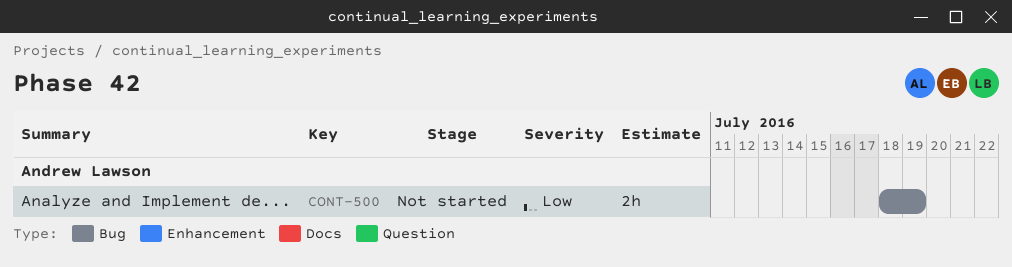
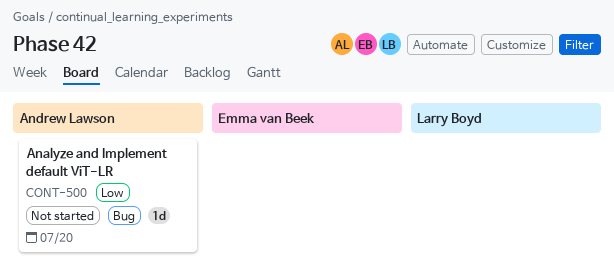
CONT-500, estimate: 2h -> 1d
CONT-500, due: Jul 19 -> Jul 20

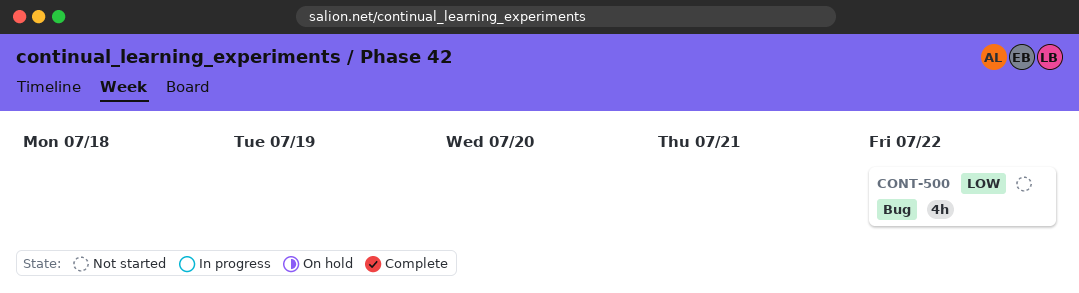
CONT-500, estimate: 1d -> 4h
CONT-500, due: Jul 20 -> Jul 22

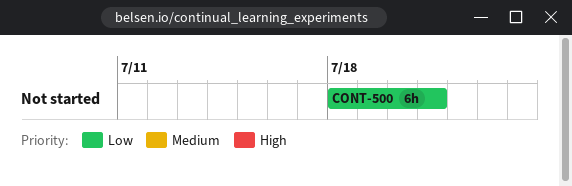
CONT-500, estimate: 4h -> 6h
CONT-500, due: Jul 22 -> Jul 21

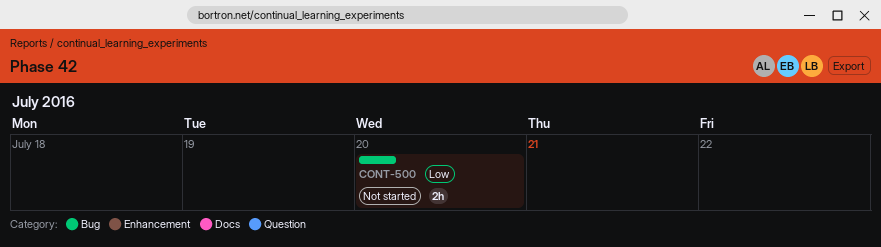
CONT-500, estimate: 6h -> 2h
CONT-500, due: Jul 21 -> Jul 20

